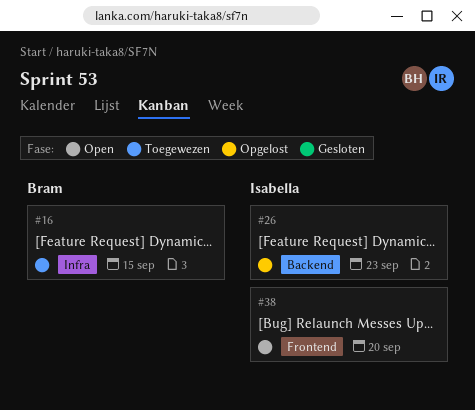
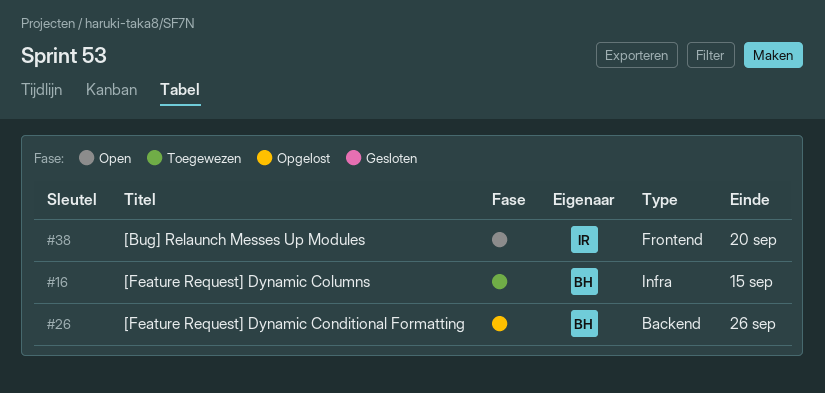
#26, owner: Isabella -> Bram
#26, due: Sep 23 -> Sep 26

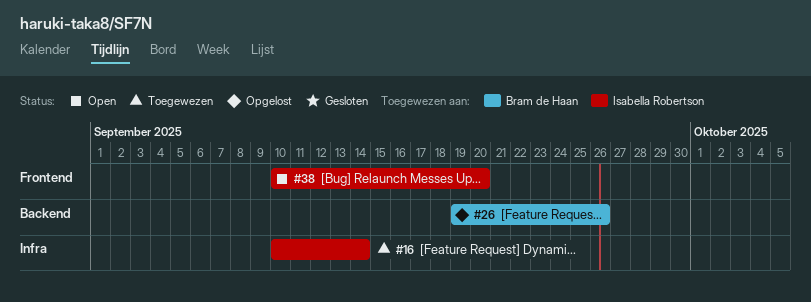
#16, owner: Bram de Haan -> Isabella Robertson
#16, due: Sep 15 -> Sep 14

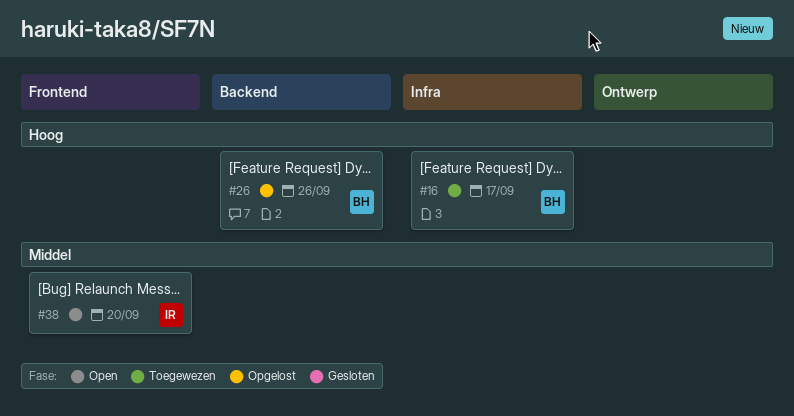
#16, owner: Isabella Robertson -> Bram de Haan
#16, due: Sep 14 -> Sep 17

